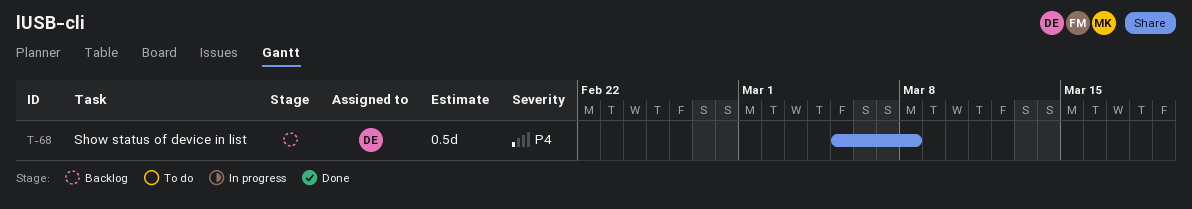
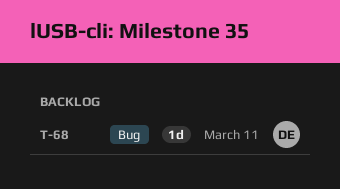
T-68, estimate: 0.5d -> 1d
T-68, due: Mar 8 -> Mar 11

